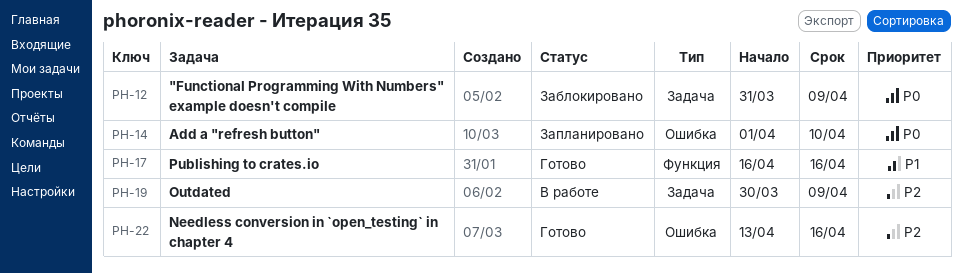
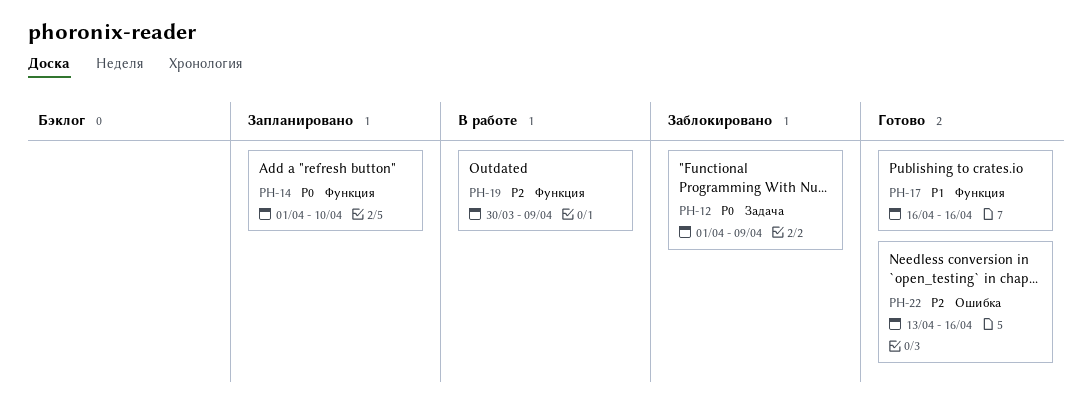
PH-12, start: Mar 31 -> Apr 1
PH-14, label: Ошибка -> Функция
PH-19, label: Задача -> Функция

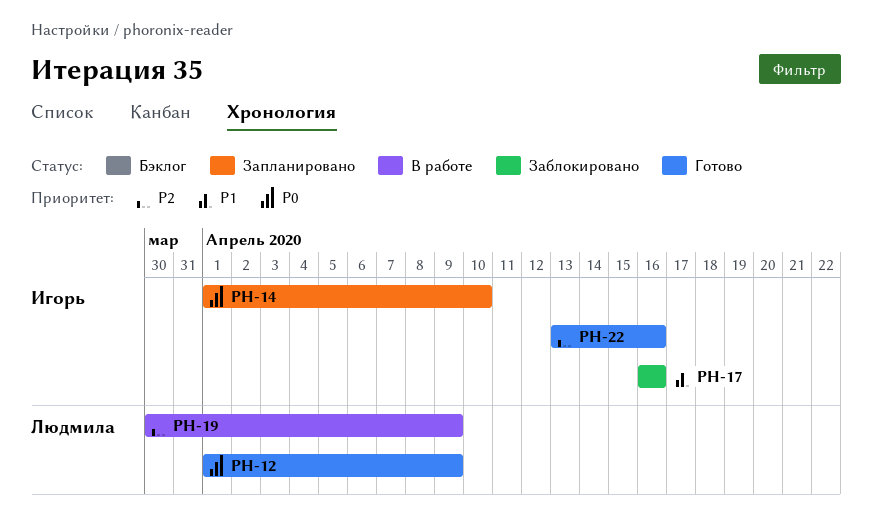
PH-12, status: Заблокировано -> Готово
PH-17, status: Готово -> Заблокировано

